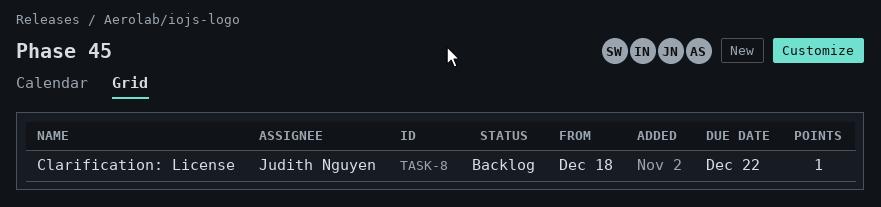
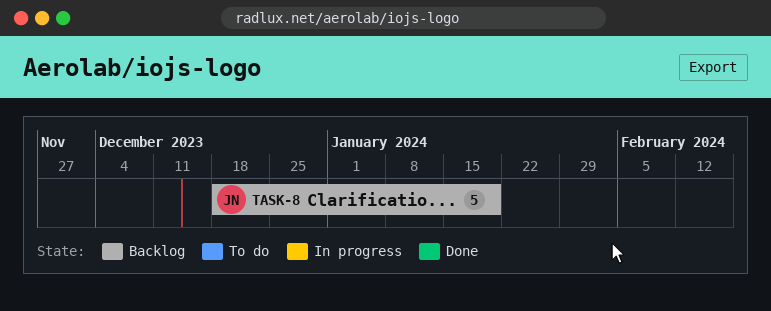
TASK-8, estimate: 1 -> 5
TASK-8, due: Dec 22 -> Jan 19

